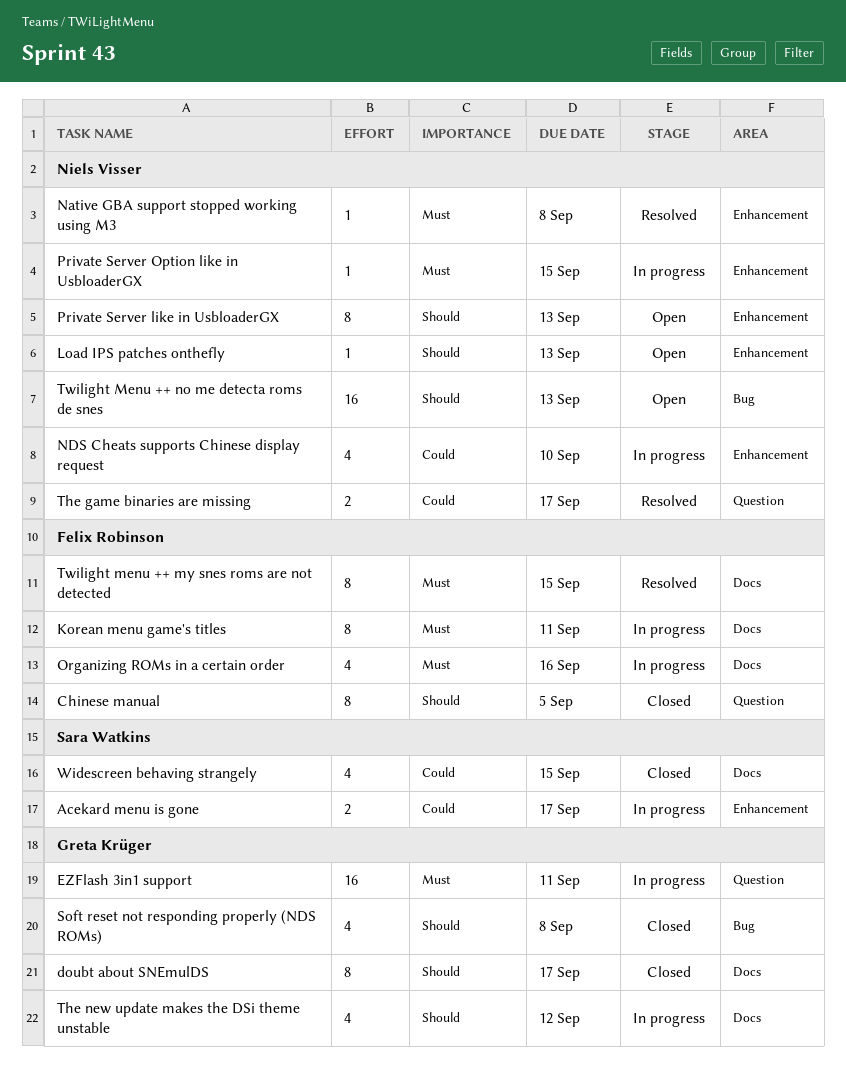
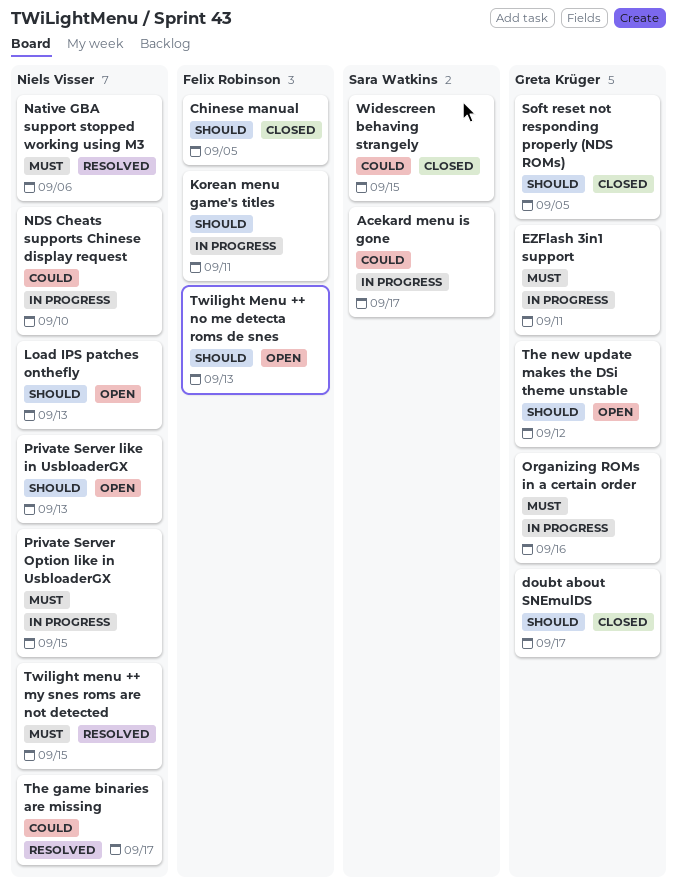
Korean menu game's titles, priority: Must -> Should
Native GBA support stopped working using M3, due: Sep 8 -> Sep 6
Organizing ROMs in a certain order, owner: Felix Robinson -> Greta Krüger
Soft reset not responding properly (NDS ROMs), due: Sep 8 -> Sep 5
The new update makes the DSi theme unstable, status: In progress -> Open
Twilight menu ++ my snes roms are not detected, owner: Felix Robinson -> Niels Visser
Twilight Menu ++ no me detecta roms de snes, owner: Niels Visser -> Felix Robinson

